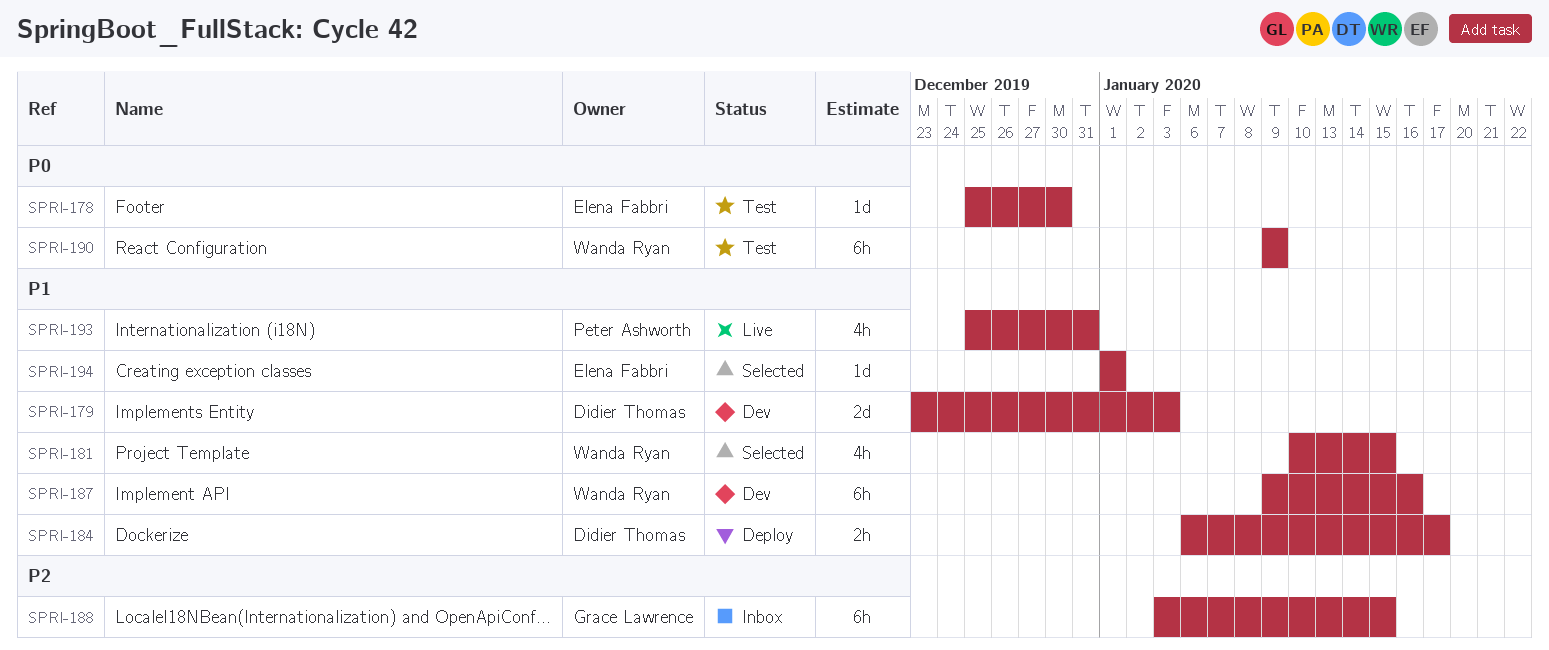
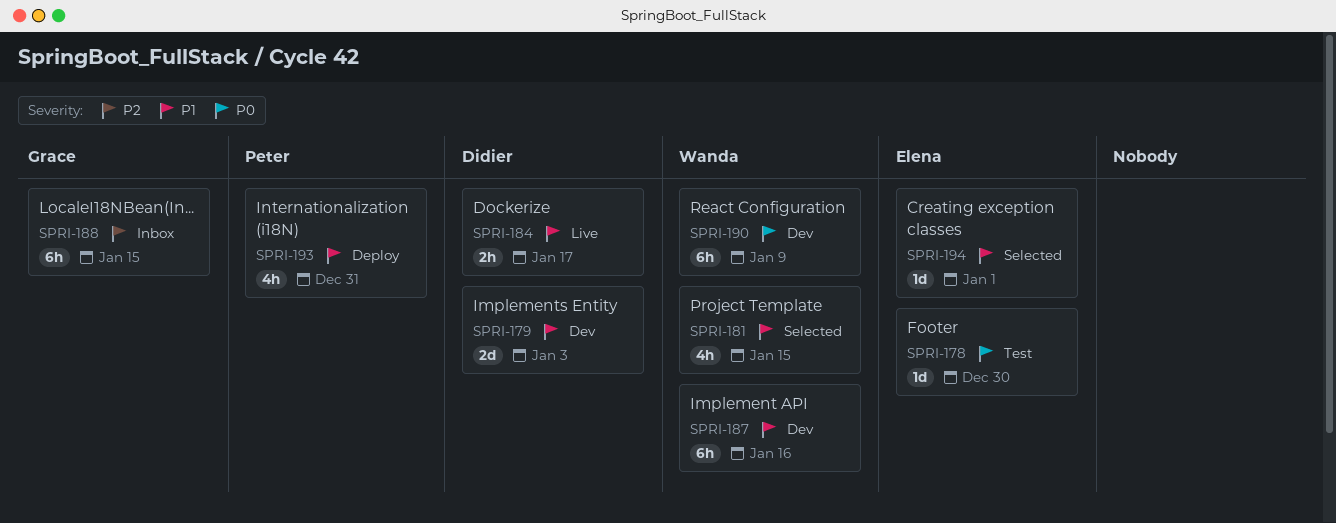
SPRI-184, status: Deploy -> Live
SPRI-190, status: Test -> Dev
SPRI-193, status: Live -> Deploy

